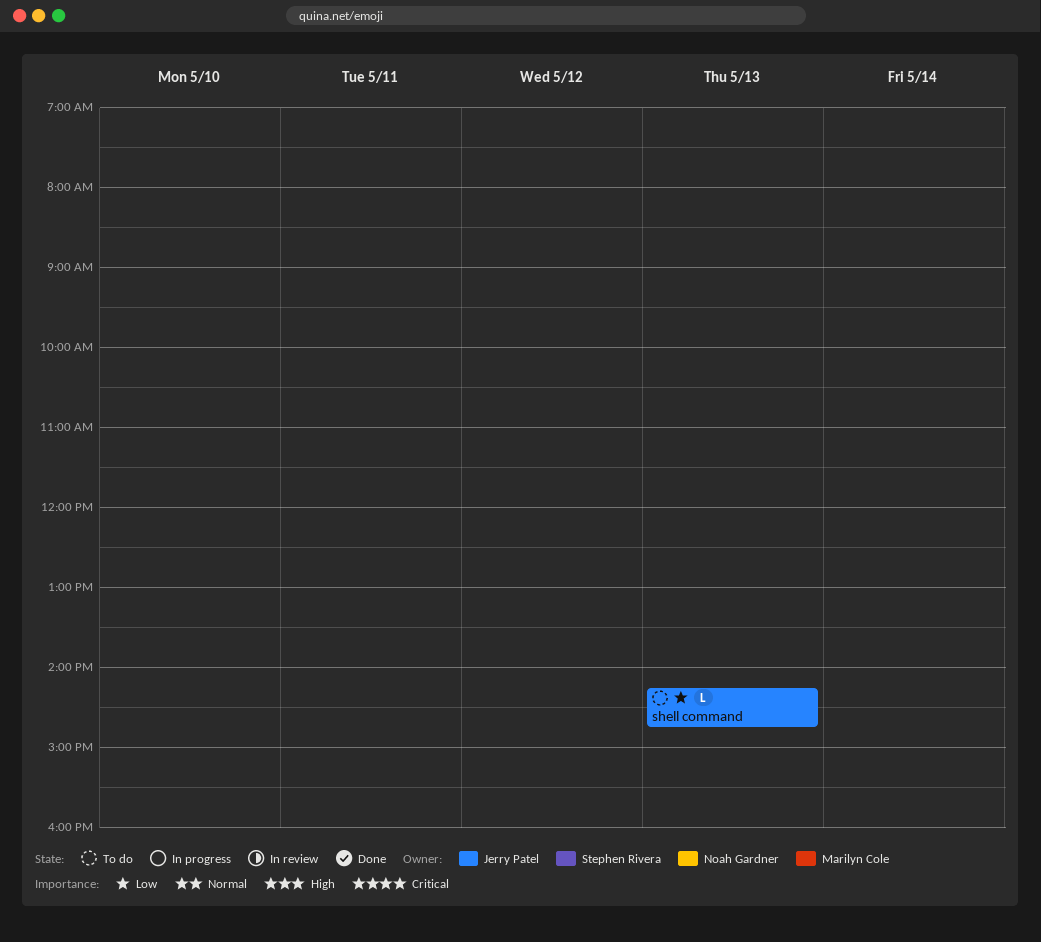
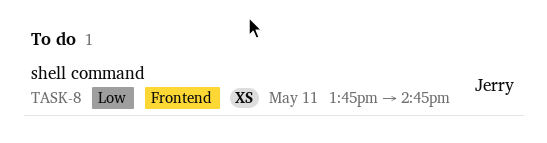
shell command, estimate: L -> XS
shell command, day: May 13 -> May 11
shell command, begins: 14:15 -> 13:45

